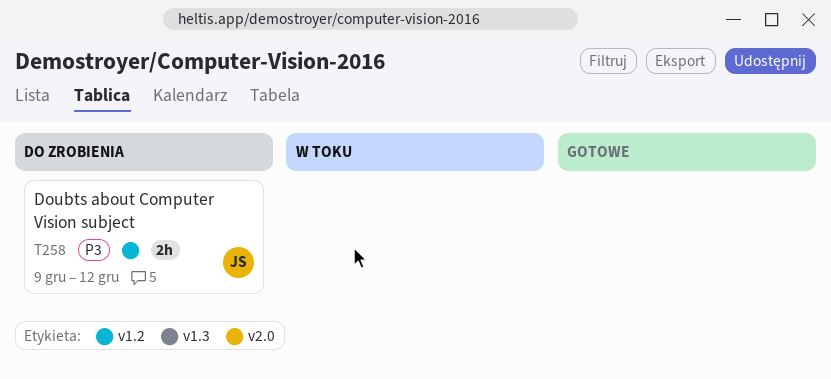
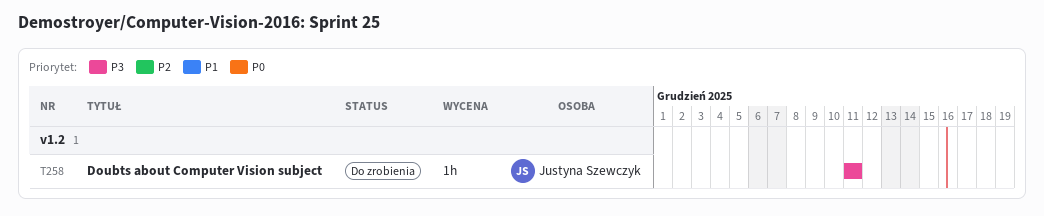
T258, estimate: 2h -> 1h
T258, start: Dec 9 -> Dec 11
T258, due: Dec 12 -> Dec 11

